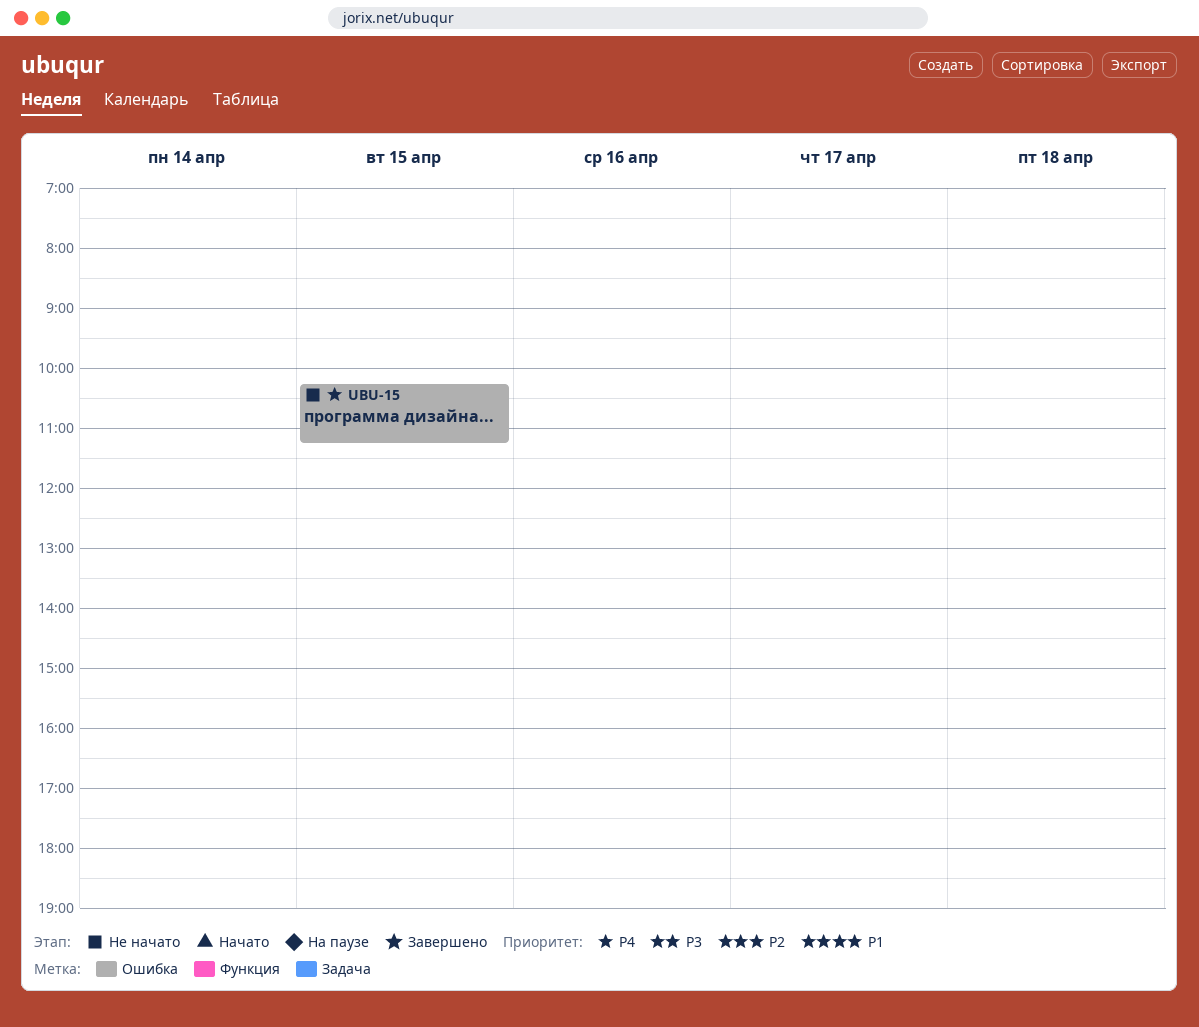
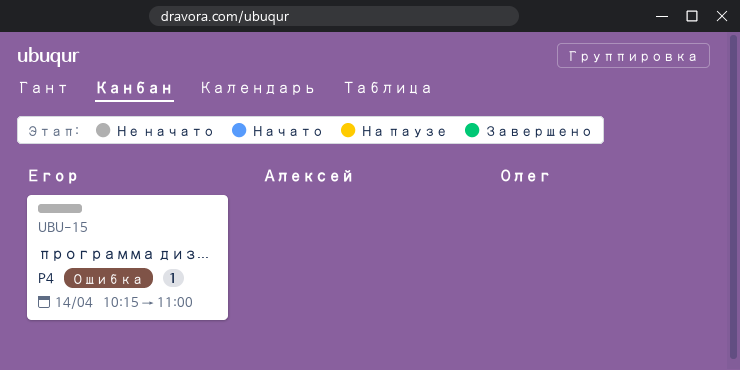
UBU-15, day: Apr 15 -> Apr 14
UBU-15, ends: 11:15 -> 11:00

